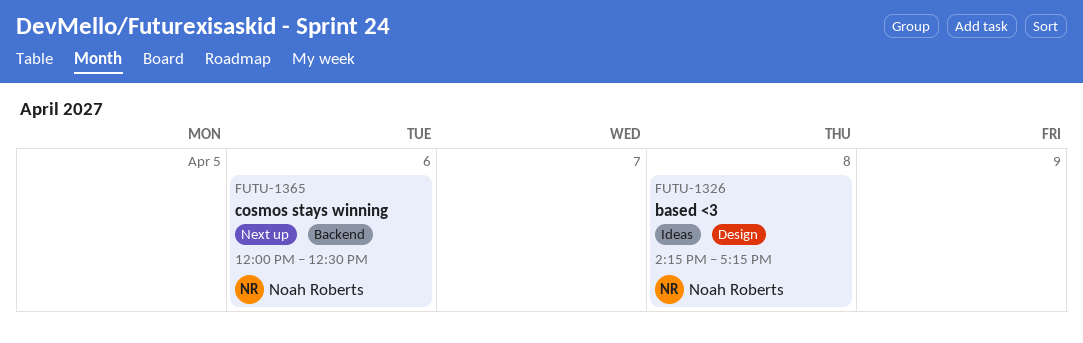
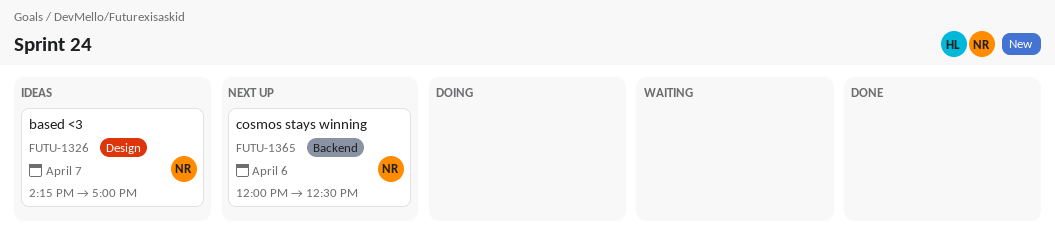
FUTU-1326, day: Apr 8 -> Apr 7
FUTU-1326, ends: 17:15 -> 17:00

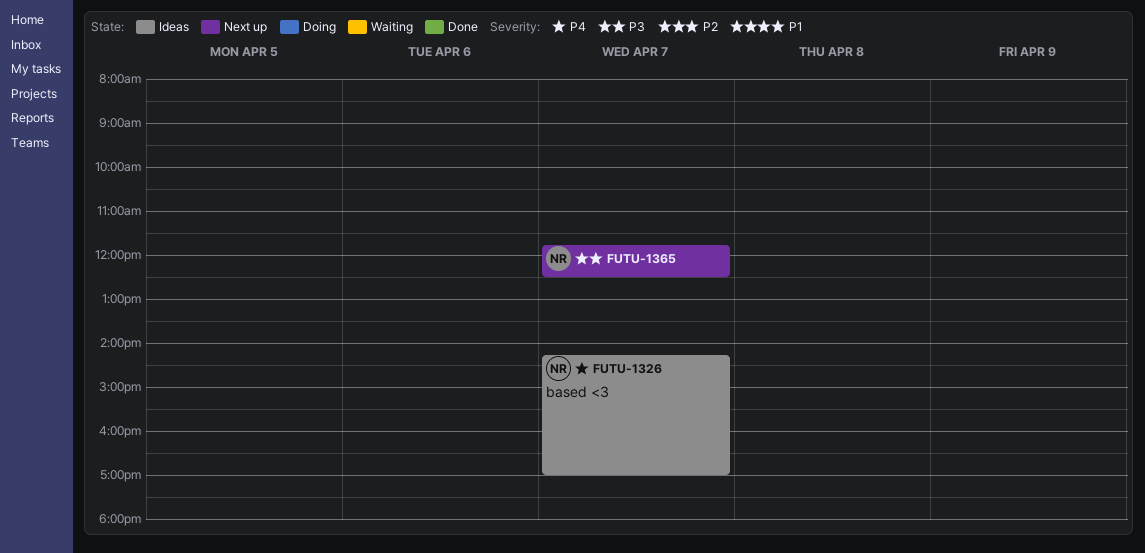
FUTU-1365, day: Apr 6 -> Apr 7
FUTU-1365, begins: 12:00 -> 11:45

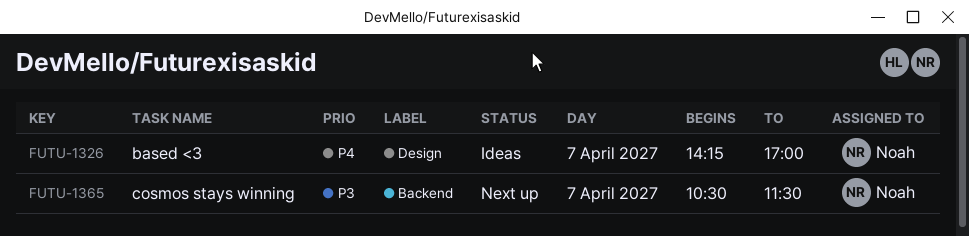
FUTU-1365, begins: 11:45 -> 10:30
FUTU-1365, ends: 12:30 -> 11:30

